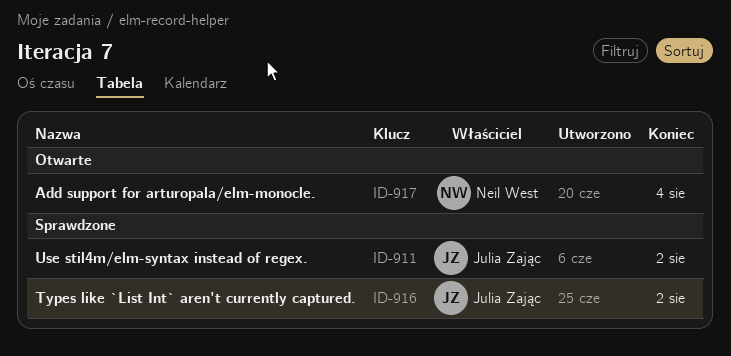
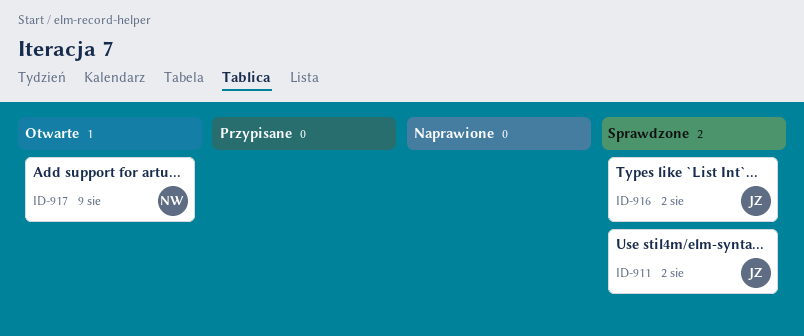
ID-917, due: Aug 4 -> Aug 9

